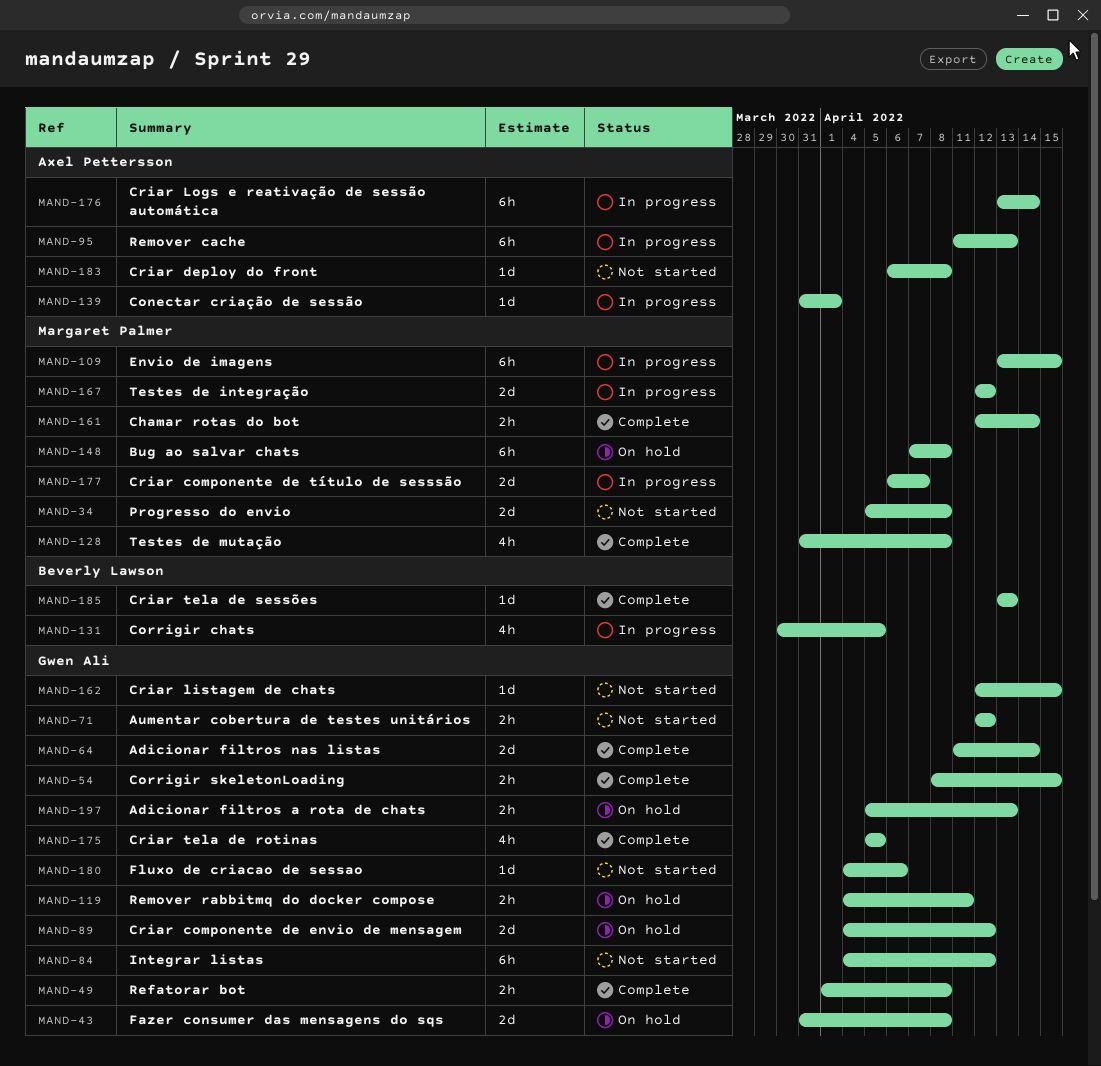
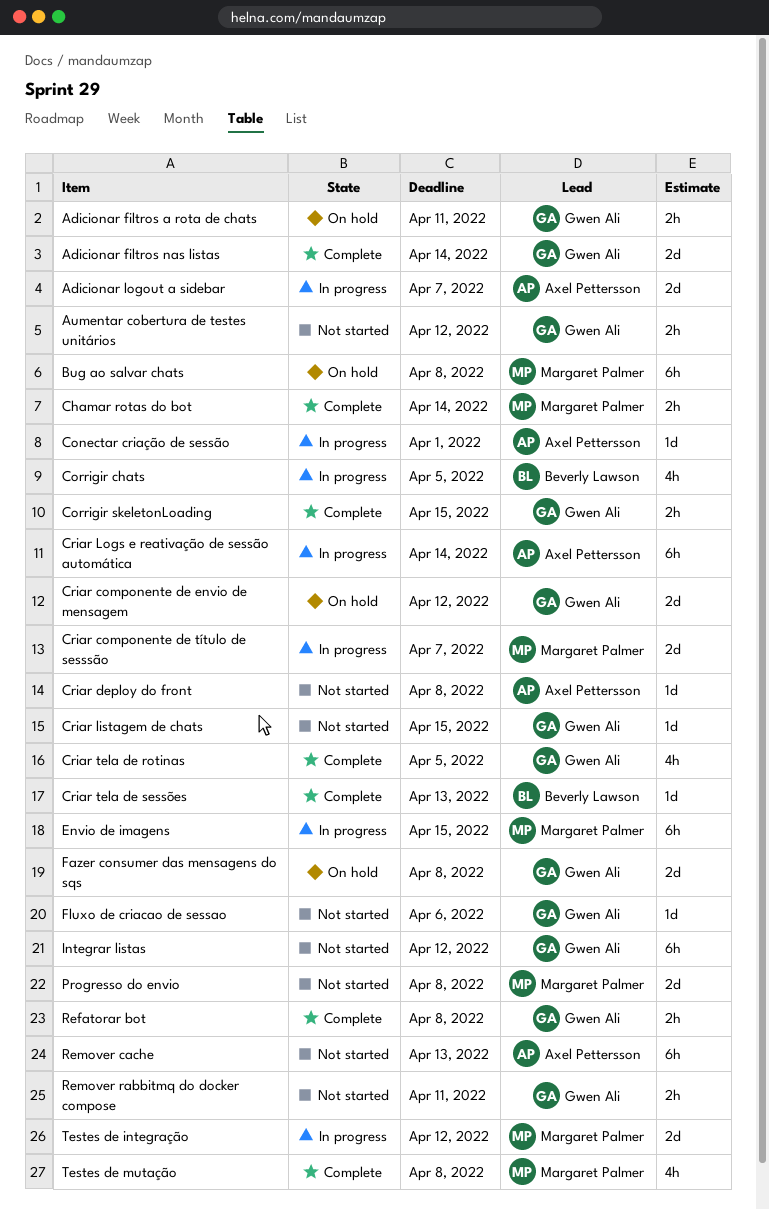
Adicionar filtros a rota de chats, due: Apr 13 -> Apr 11
Adicionar logout a sidebar: none -> present
Remover cache, status: In progress -> Not started
Remover rabbitmq do docker compose, status: On hold -> Not started

